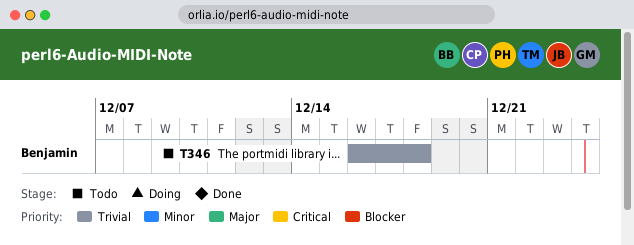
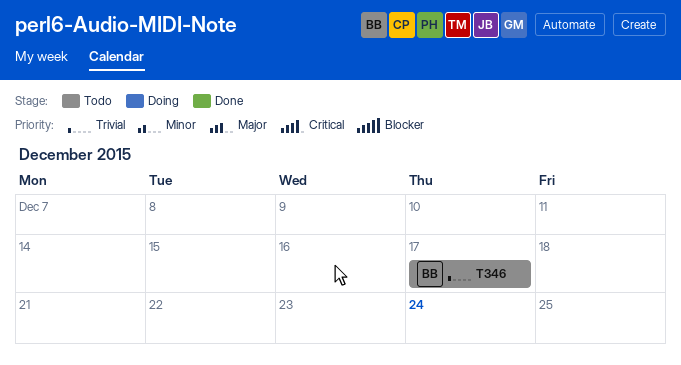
T346, start: Dec 16 -> Dec 17
T346, due: Dec 18 -> Dec 17

